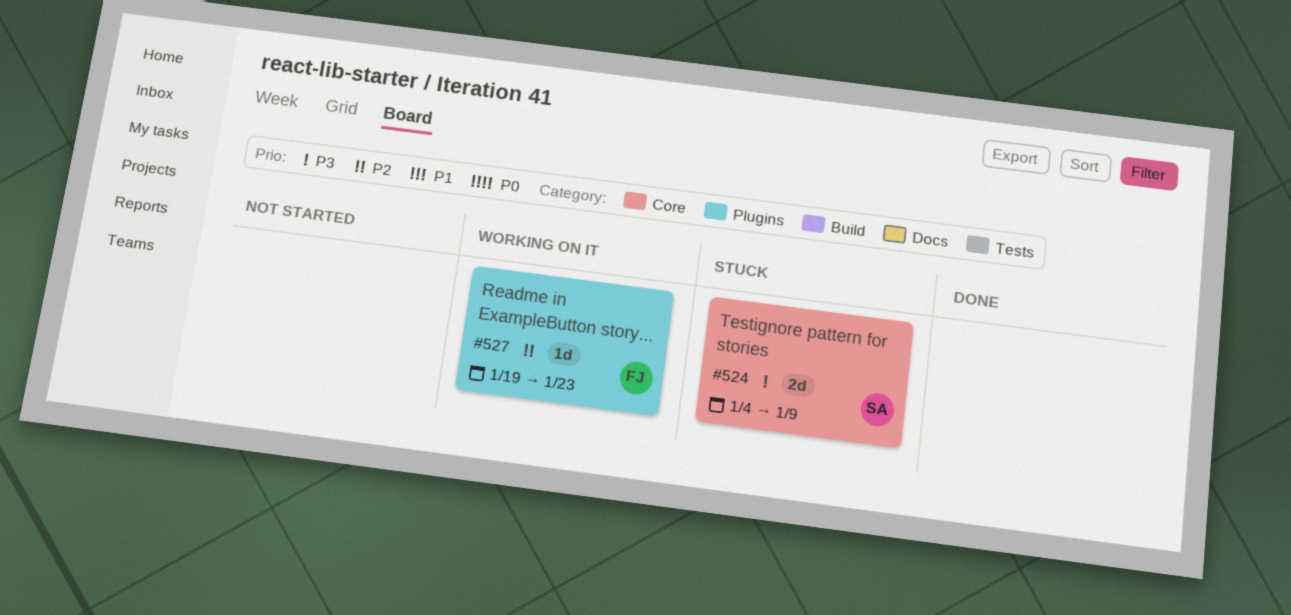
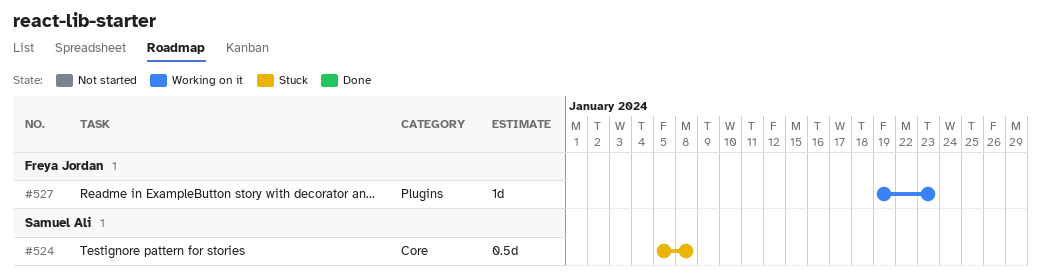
#524, estimate: 2d -> 0.5d
#524, start: Jan 4 -> Jan 5
#524, due: Jan 9 -> Jan 8

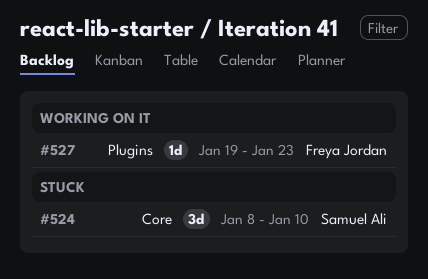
#524, estimate: 0.5d -> 3d
#524, start: Jan 5 -> Jan 8
#524, due: Jan 8 -> Jan 10

